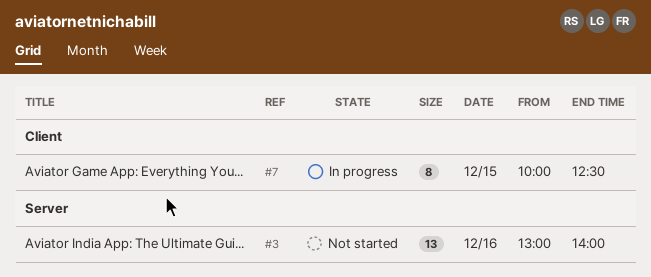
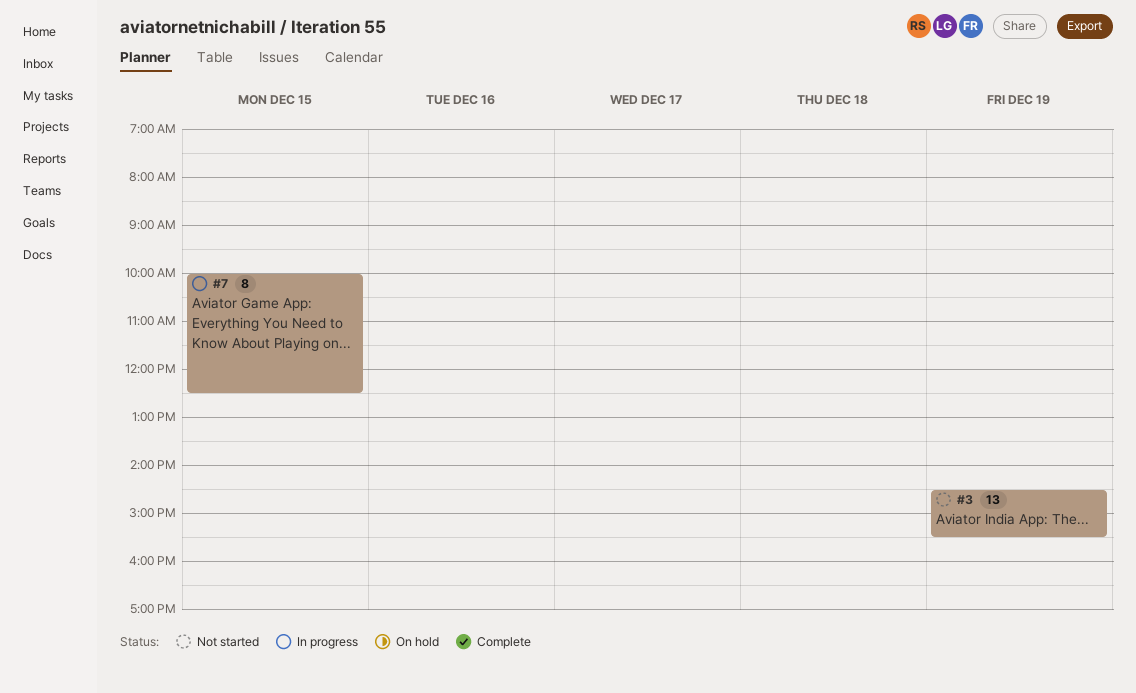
#3, day: Dec 16 -> Dec 19
#3, begins: 13:00 -> 14:30
#3, ends: 14:00 -> 15:30

